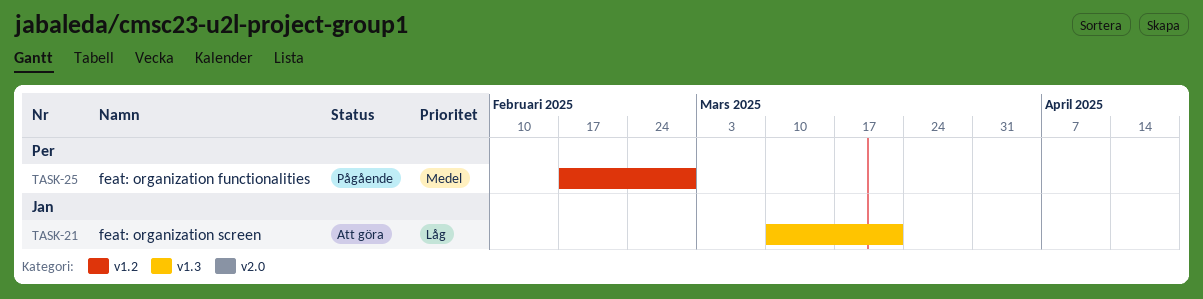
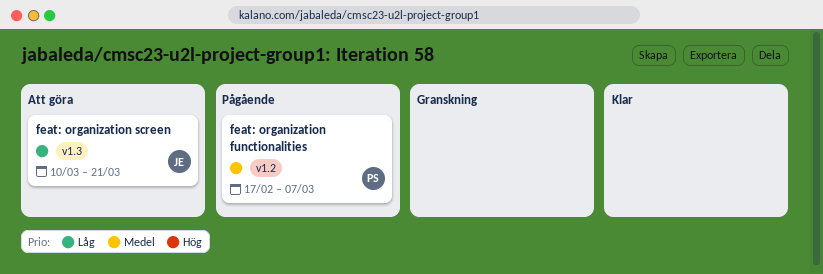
feat: organization functionalities, due: Feb 28 -> Mar 7

